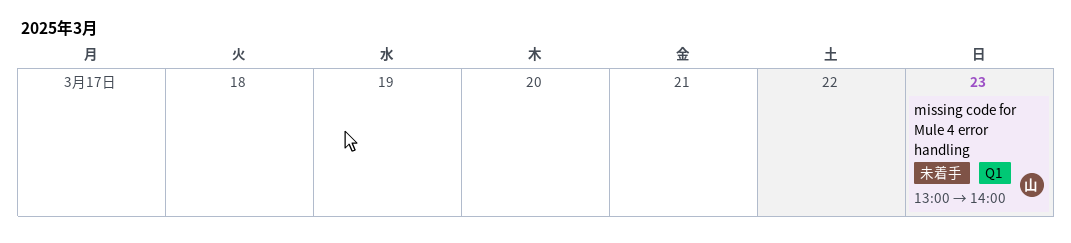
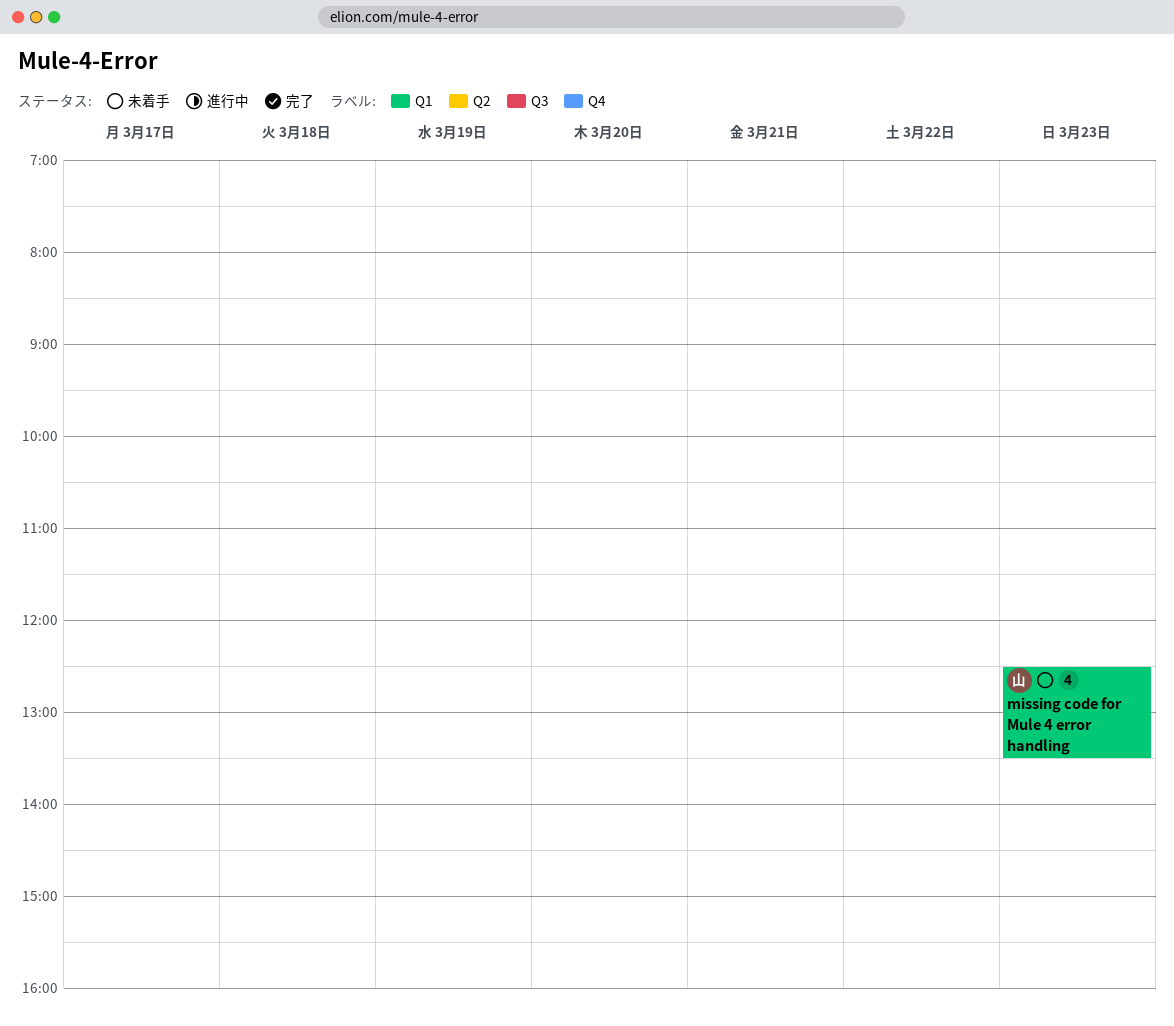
missing code for Mule 4 error handling, begins: 13:00 -> 12:30
missing code for Mule 4 error handling, ends: 14:00 -> 13:30

